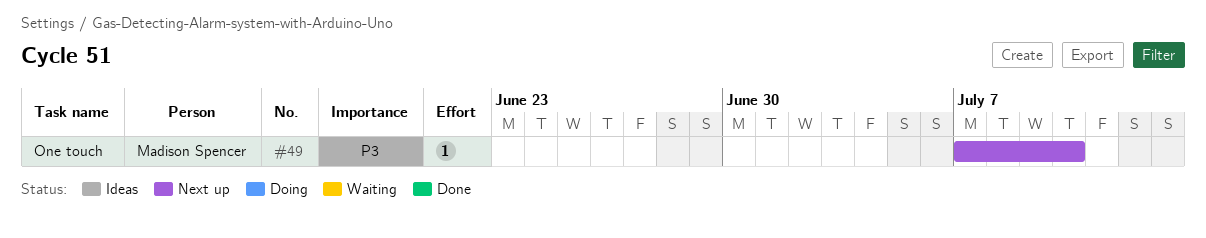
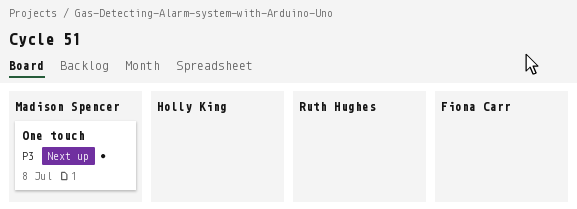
One touch, due: Jul 10 -> Jul 8

